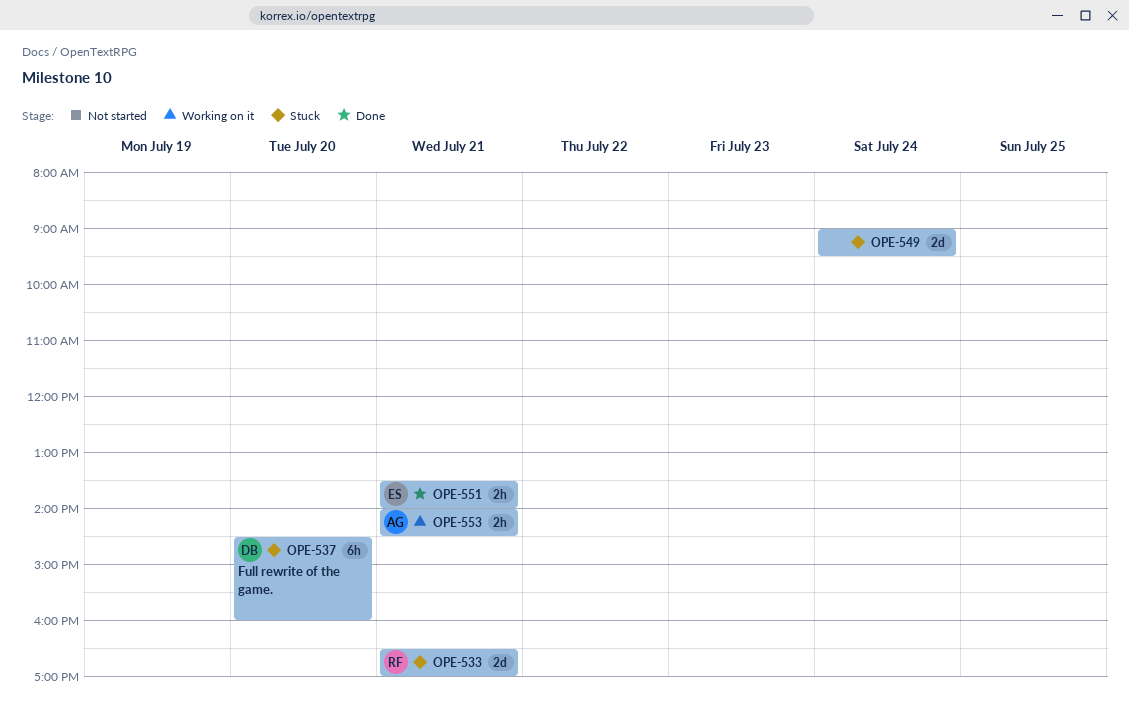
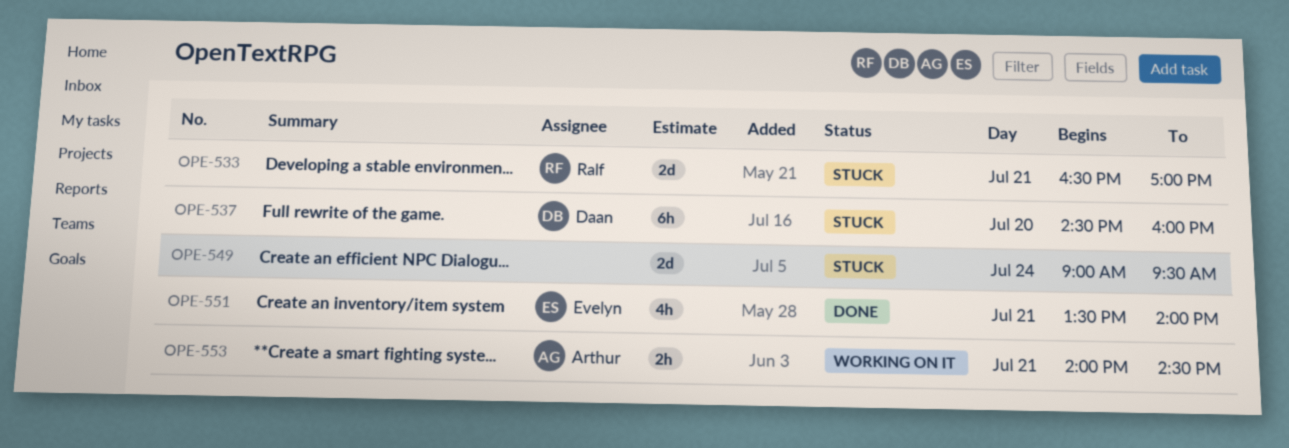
OPE-551, estimate: 2h -> 4h

